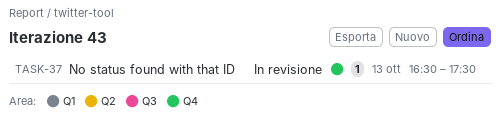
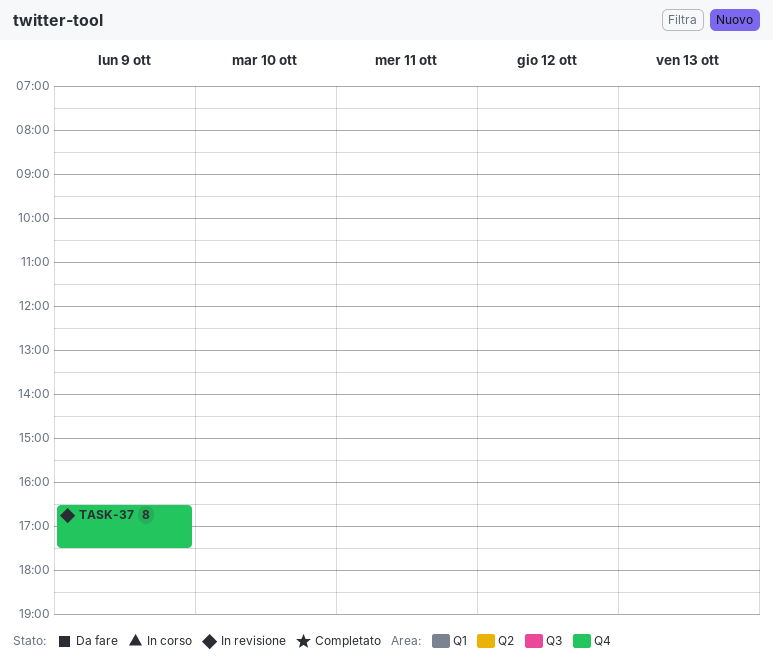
TASK-37, estimate: 1 -> 8
TASK-37, day: Oct 13 -> Oct 9

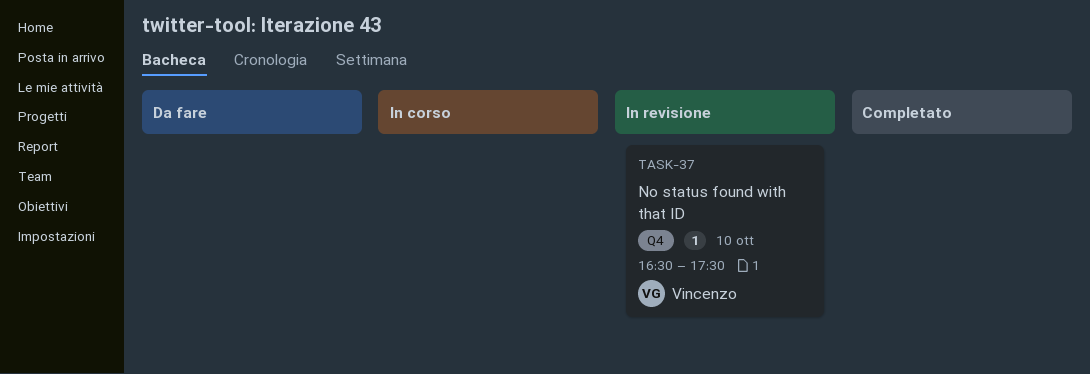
TASK-37, estimate: 8 -> 1
TASK-37, day: Oct 9 -> Oct 10

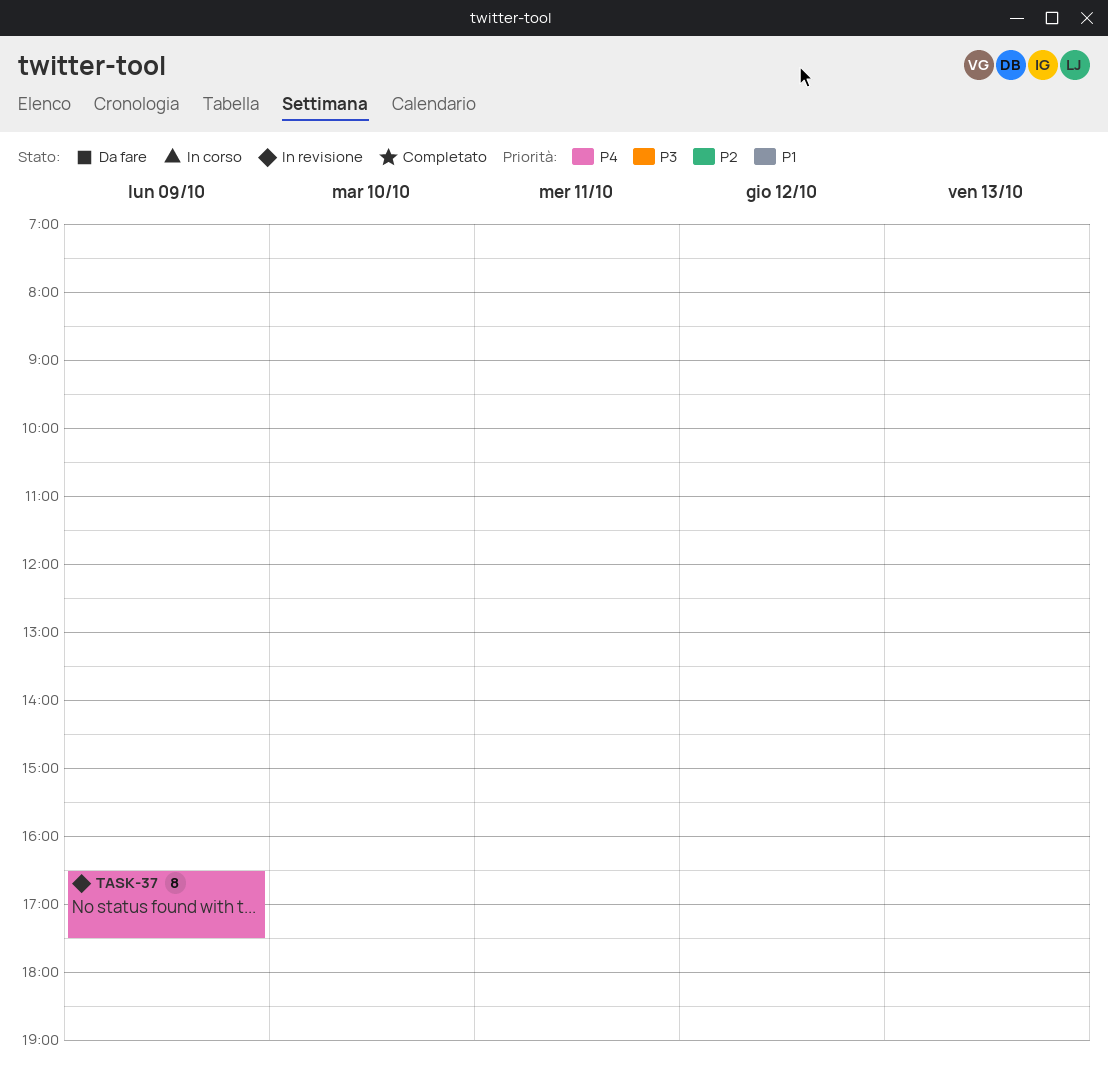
TASK-37, estimate: 1 -> 8
TASK-37, day: Oct 10 -> Oct 9

